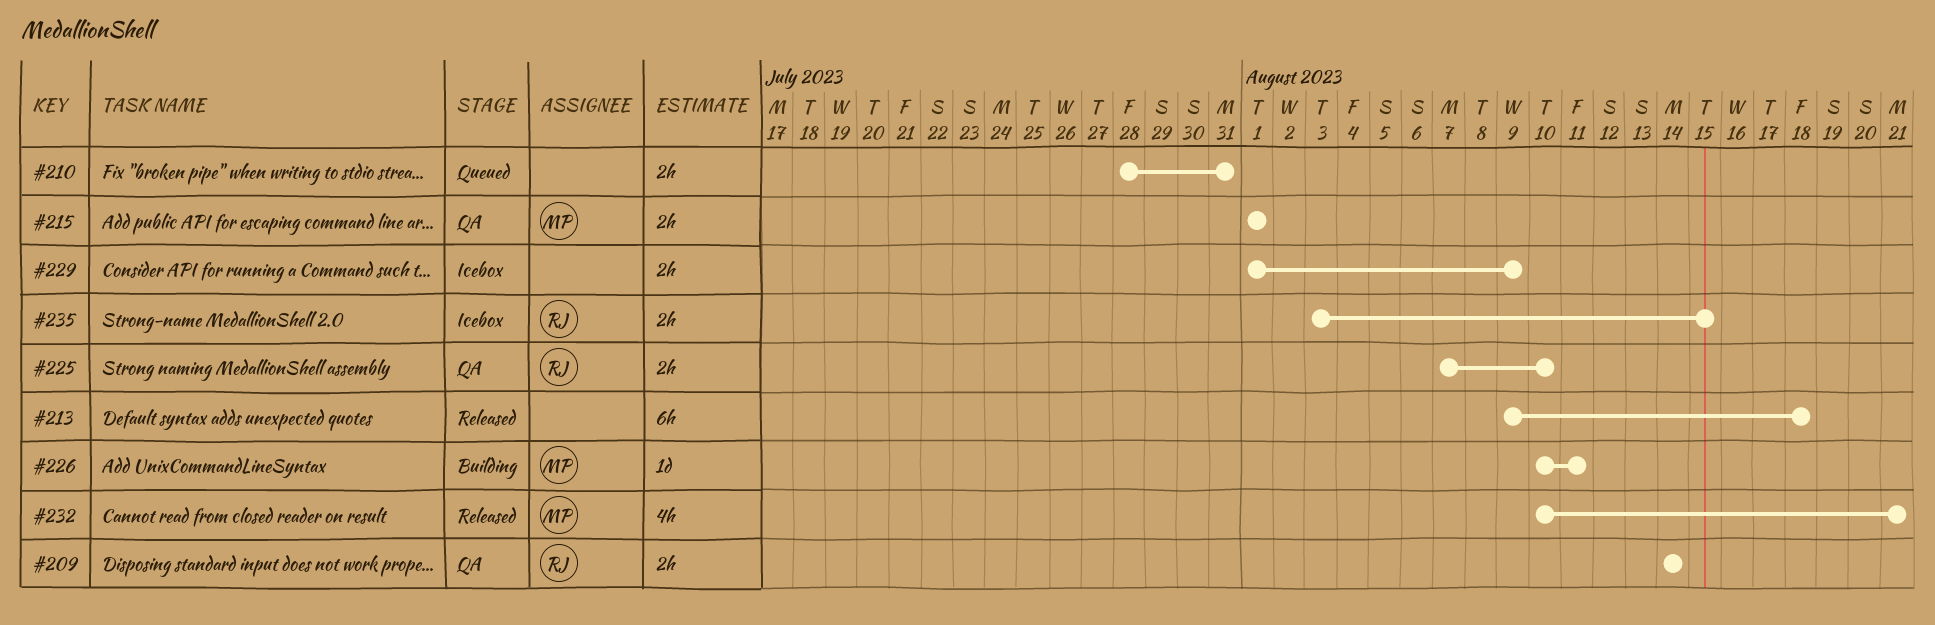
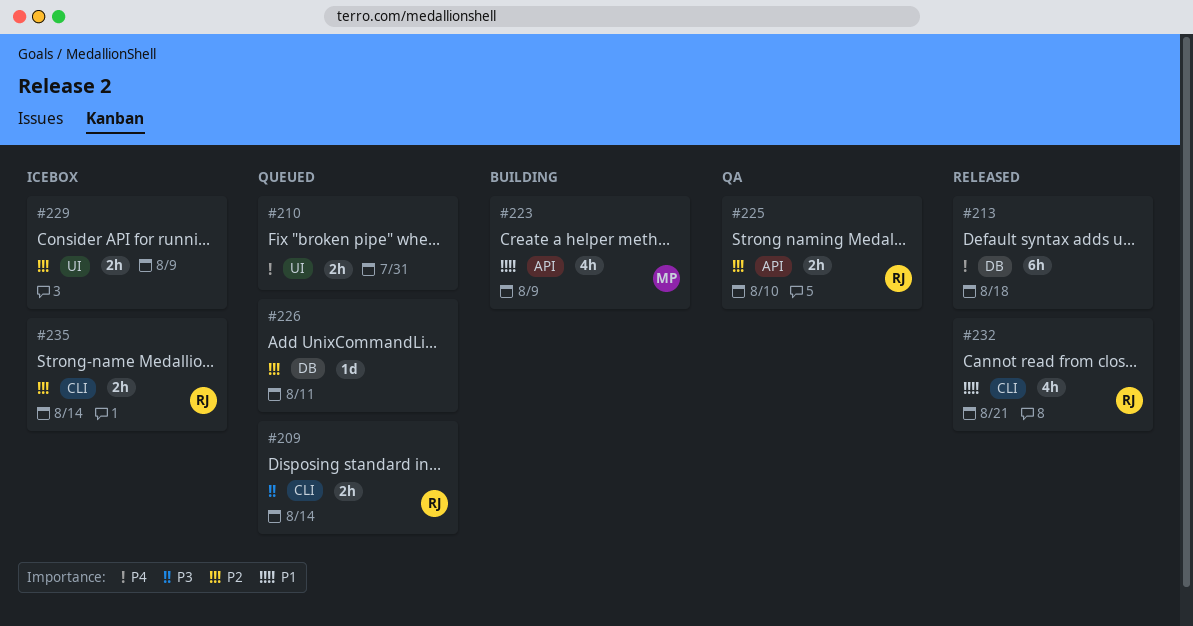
#209, status: QA -> Queued
#215: present -> none
#223: none -> present
#226, status: Building -> Queued
#226, owner: MP -> none
#232, owner: MP -> RJ
#235, due: Aug 15 -> Aug 14

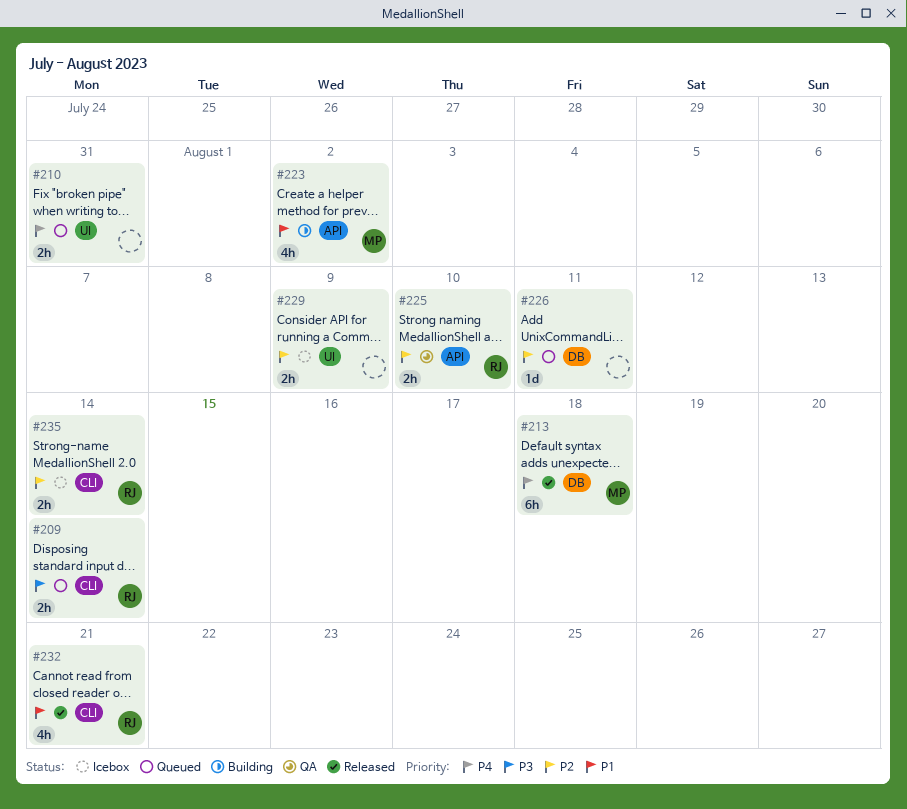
#213, owner: none -> MP
#223, due: Aug 9 -> Aug 2

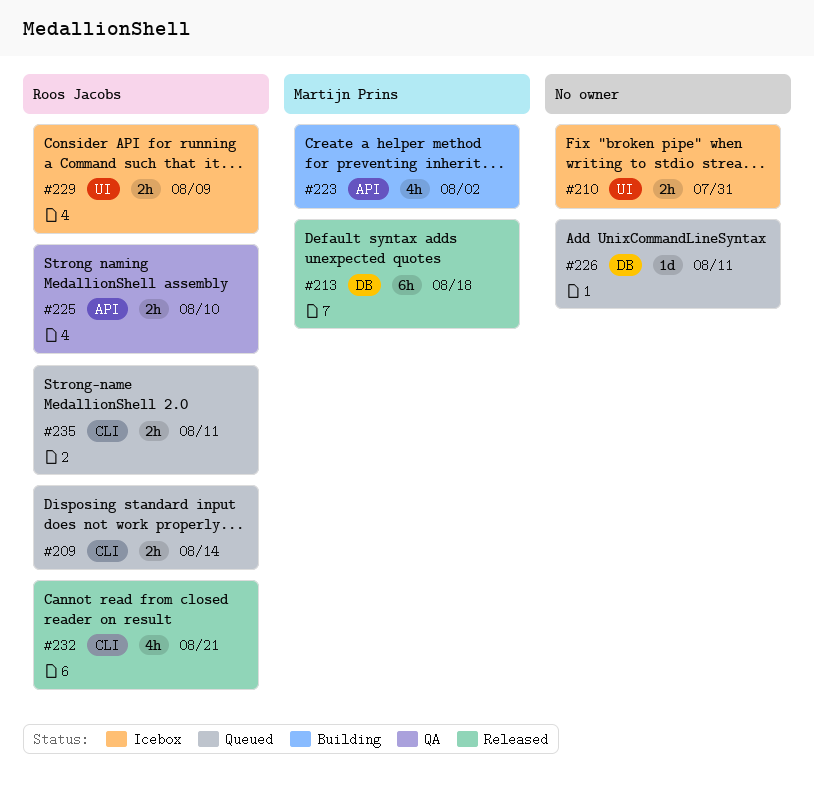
#210, status: Queued -> Icebox
#229, owner: none -> Roos Jacobs
#235, status: Icebox -> Queued
#235, due: Aug 14 -> Aug 11

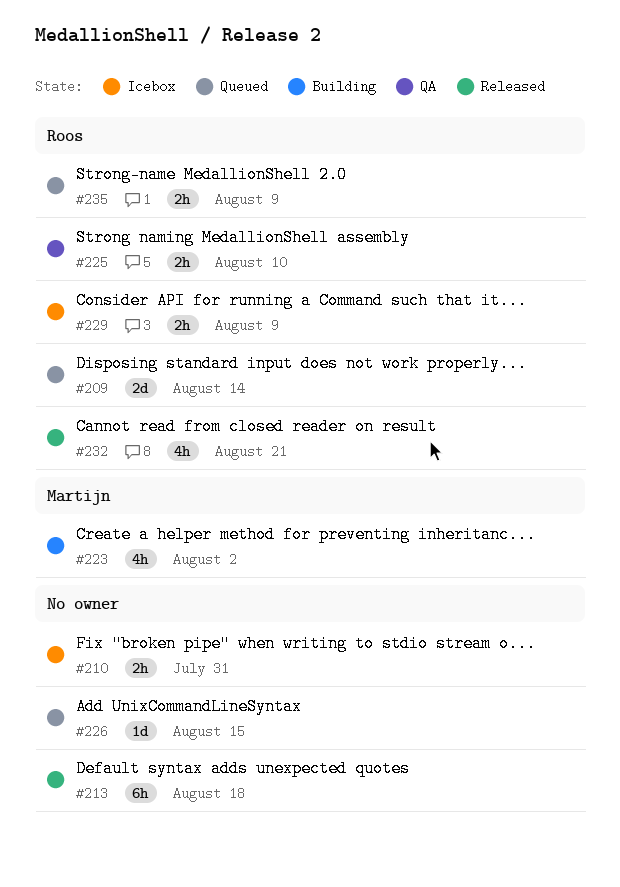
#209, estimate: 2h -> 2d
#213, owner: Martijn Prins -> none
#226, due: Aug 11 -> Aug 15
#235, due: Aug 11 -> Aug 9

